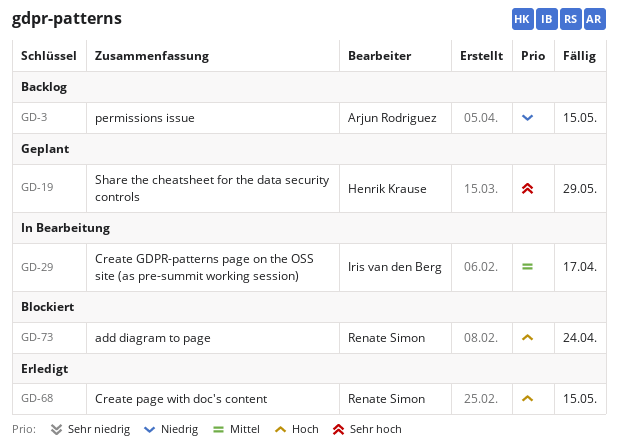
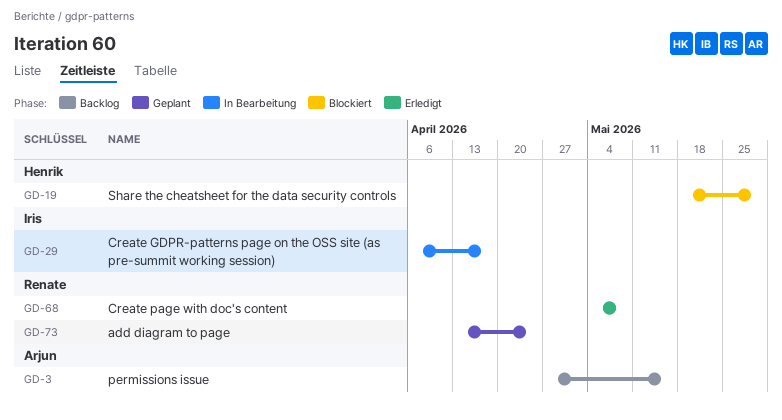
GD-19, status: Geplant -> Blockiert
GD-68, due: May 15 -> May 8
GD-73, status: Blockiert -> Geplant

